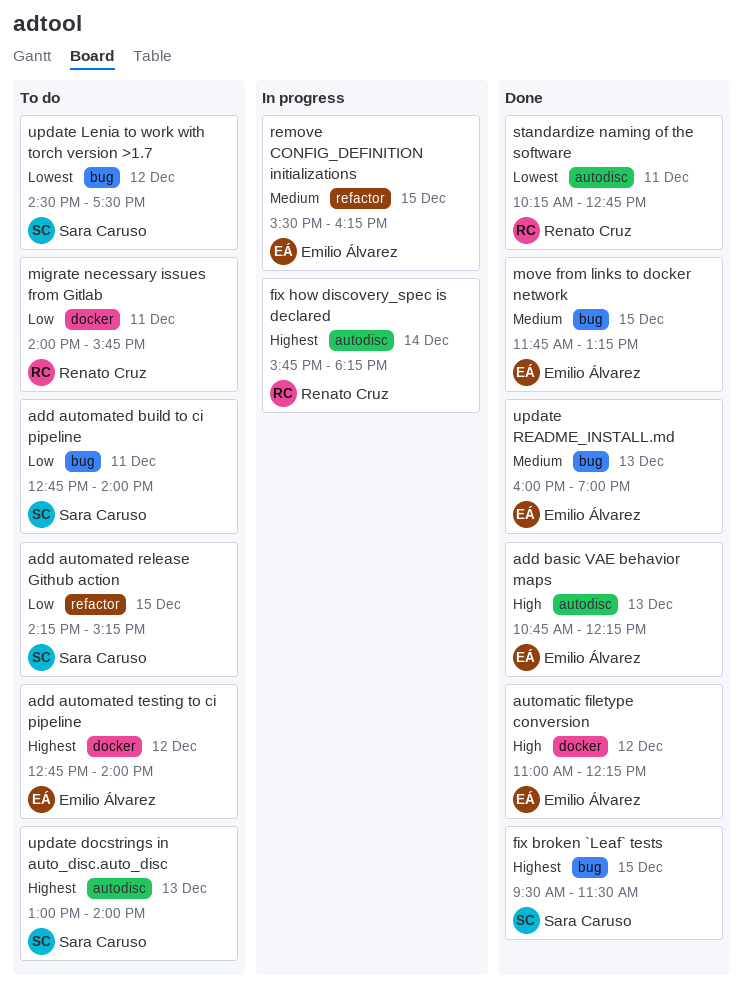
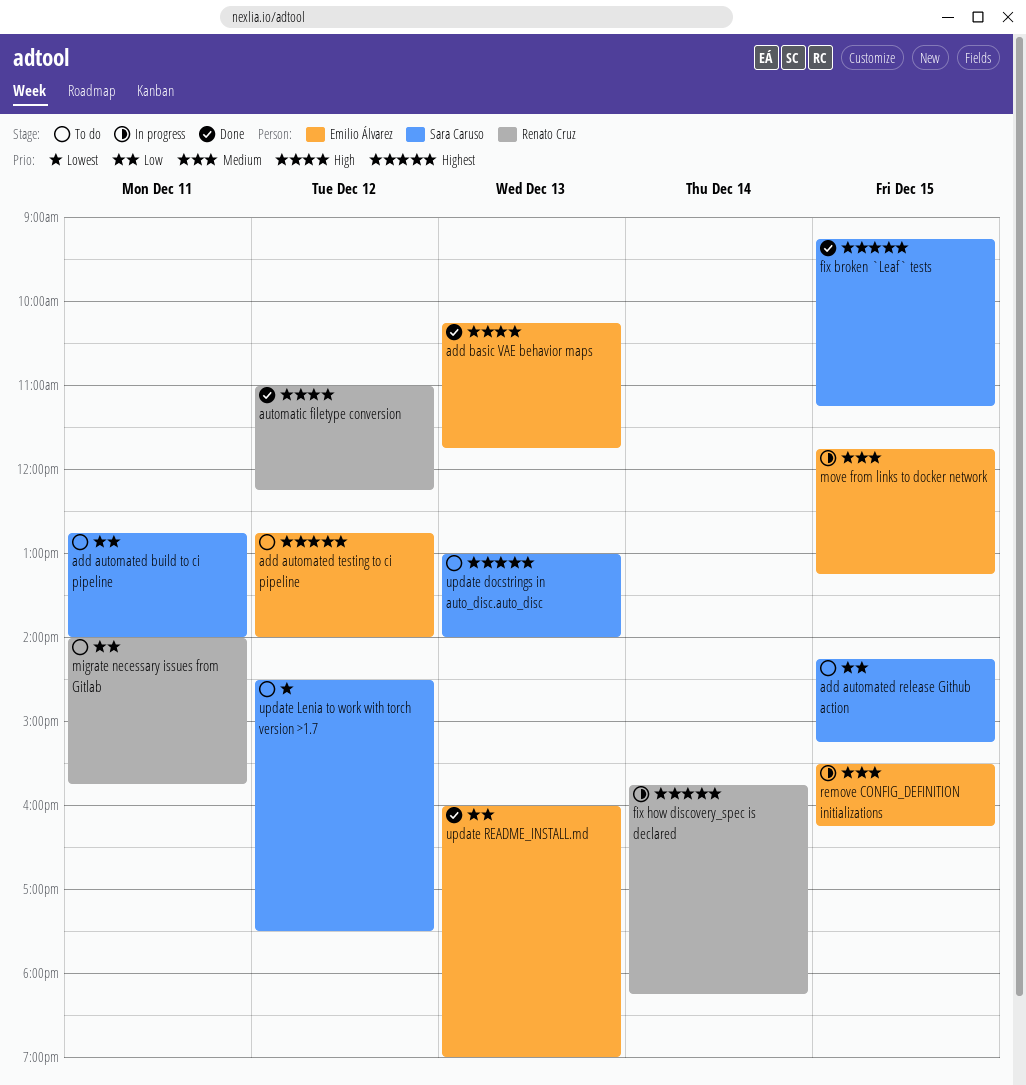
add basic VAE behavior maps, begins: 10:45 -> 10:15
add basic VAE behavior maps, ends: 12:15 -> 11:45
automatic filetype conversion, owner: Emilio Álvarez -> Renato Cruz
fix broken `Leaf` tests, begins: 09:30 -> 09:15
fix broken `Leaf` tests, ends: 11:30 -> 11:15
move from links to docker network, status: Done -> In progress
standardize naming of the software: present -> none
update README_INSTALL.md, priority: Medium -> Low

